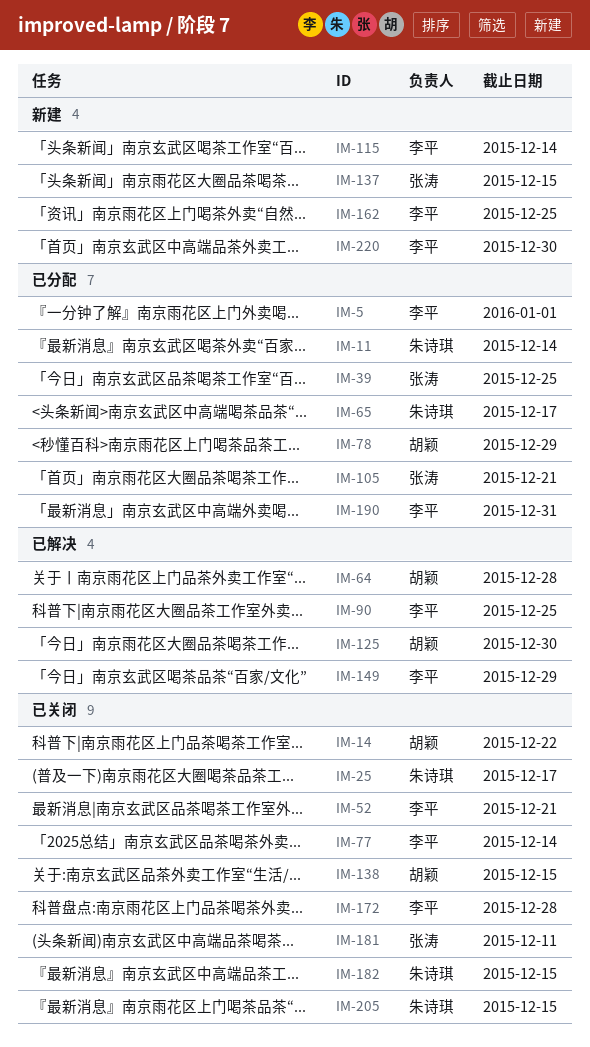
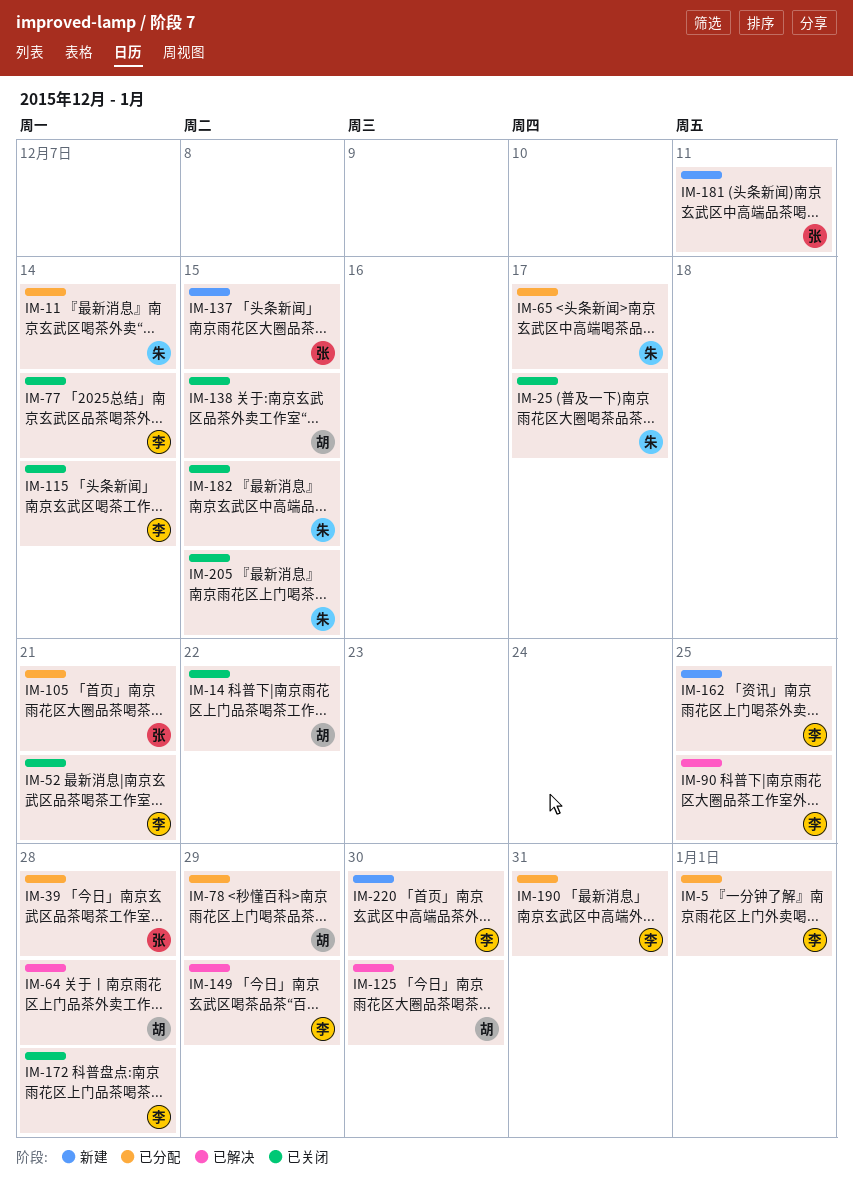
IM-39, due: Dec 25 -> Dec 28
IM-115, status: 新建 -> 已关闭
IM-181, status: 已关闭 -> 新建

